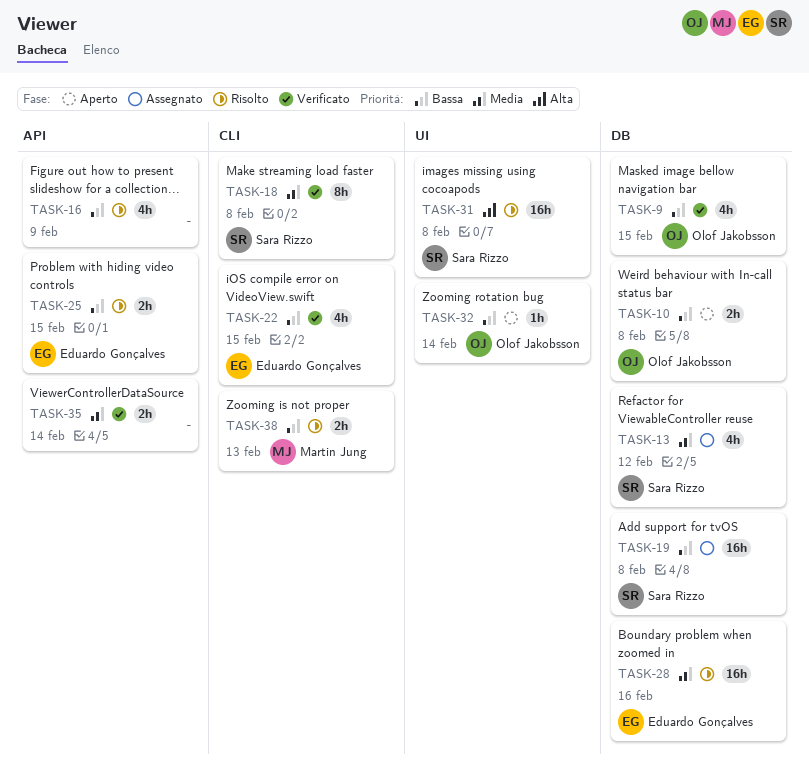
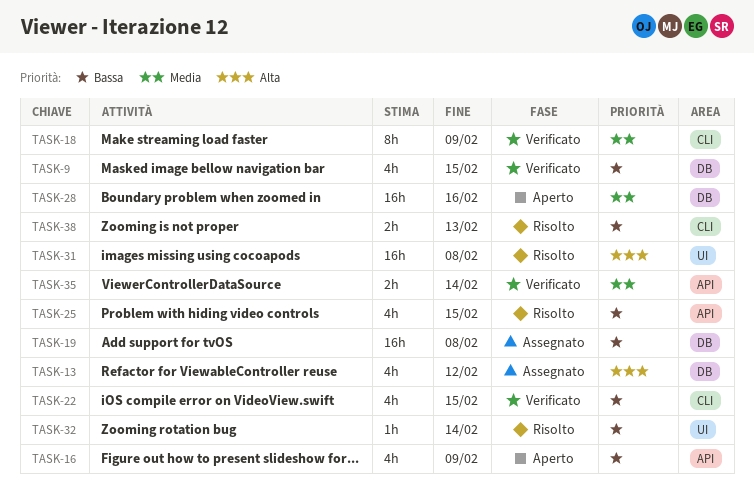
TASK-10: present -> none
TASK-13, priority: Media -> Alta
TASK-16, status: Risolto -> Aperto
TASK-18, due: Feb 8 -> Feb 9
TASK-25, estimate: 2h -> 4h
TASK-28, status: Risolto -> Aperto
TASK-32, status: Aperto -> Risolto

